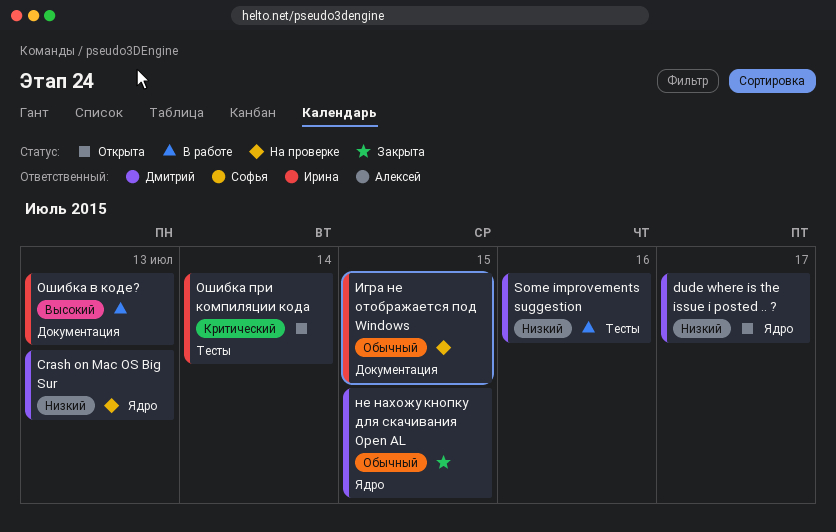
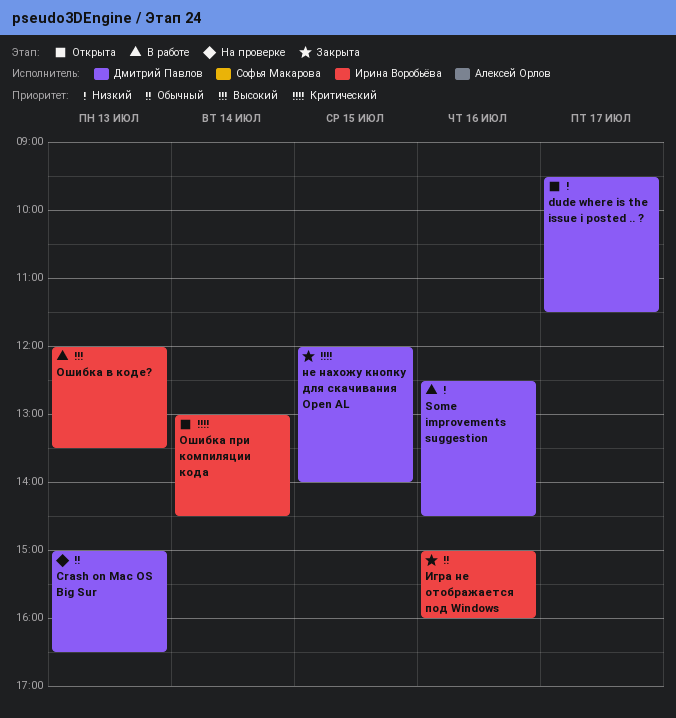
Crash on Mac OS Big Sur, priority: Низкий -> Обычный
Игра не отображается под Windows, status: На проверке -> Закрыта
Игра не отображается под Windows, day: Jul 15 -> Jul 16
не нахожу кнопку для скачивания Open AL, priority: Обычный -> Критический

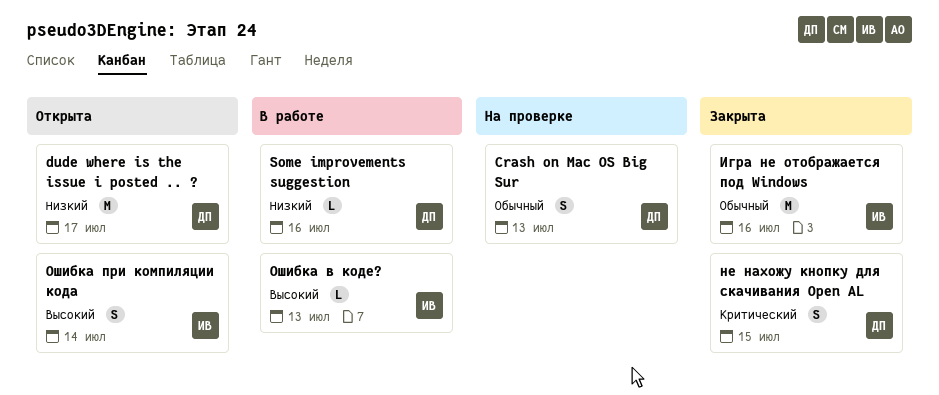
Ошибка при компиляции кода, priority: Критический -> Высокий

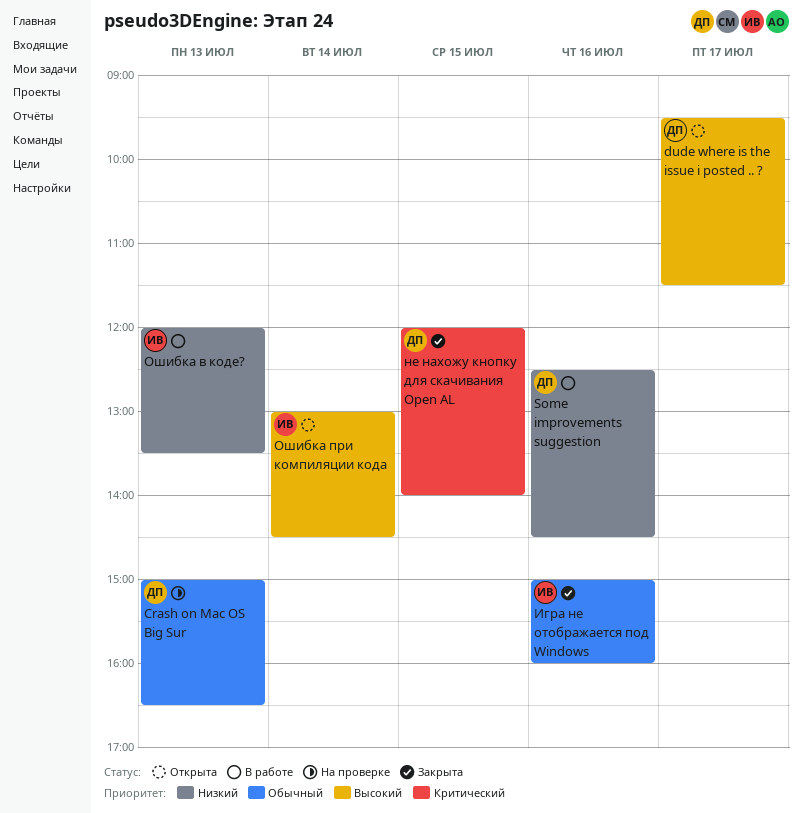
dude where is the issue i posted .. ?, priority: Низкий -> Высокий
Ошибка в коде?, priority: Высокий -> Низкий

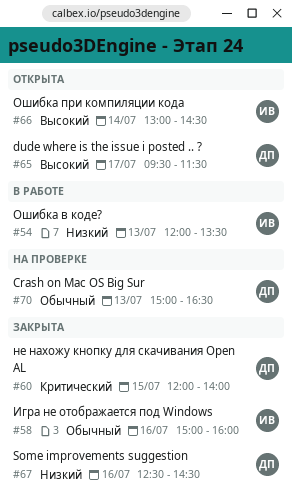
Some improvements suggestion, status: В работе -> Закрыта

